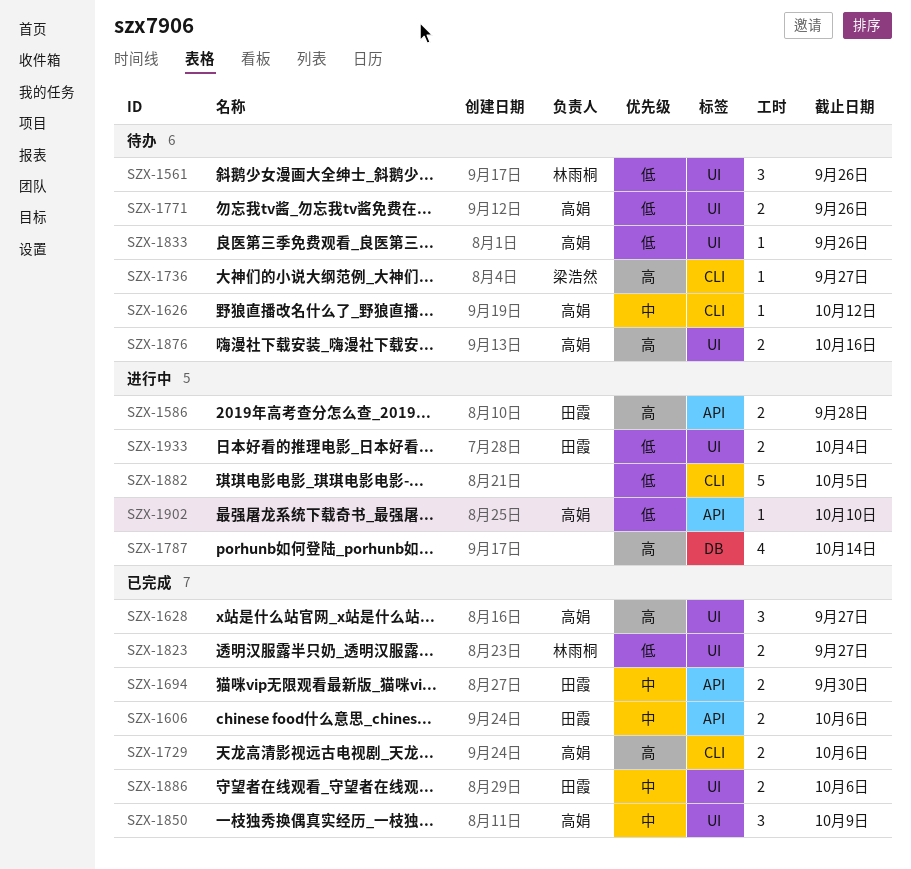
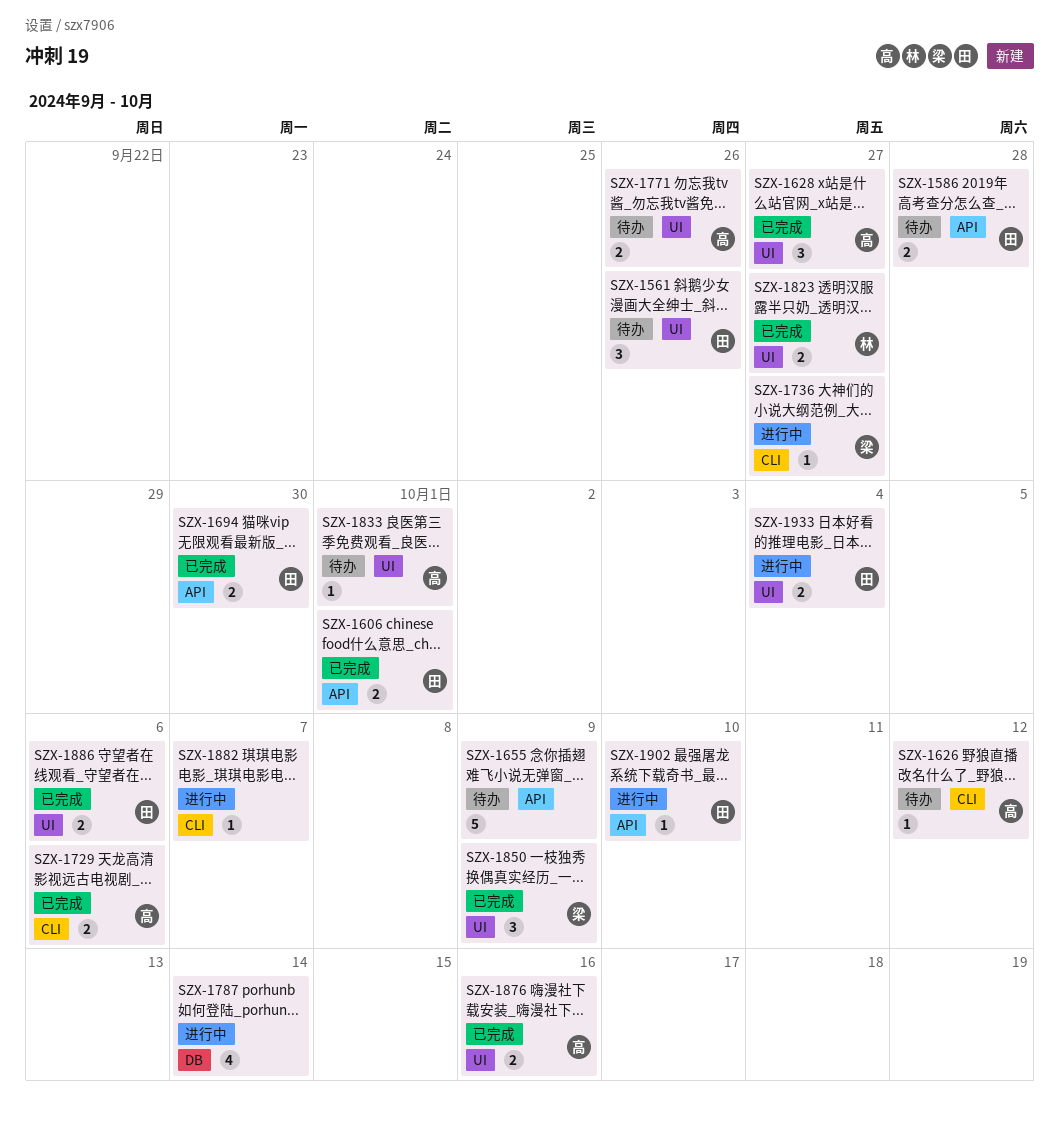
SZX-1561, owner: 林雨桐 -> 田霞
SZX-1586, status: 进行中 -> 待办
SZX-1606, due: Oct 6 -> Oct 1
SZX-1655: none -> present
SZX-1736, status: 待办 -> 进行中
SZX-1833, due: Sep 26 -> Oct 1
SZX-1850, owner: 高娟 -> 梁浩然
SZX-1876, status: 待办 -> 已完成
SZX-1882, estimate: 5 -> 1
SZX-1882, due: Oct 5 -> Oct 7
SZX-1902, owner: 高娟 -> 田霞

